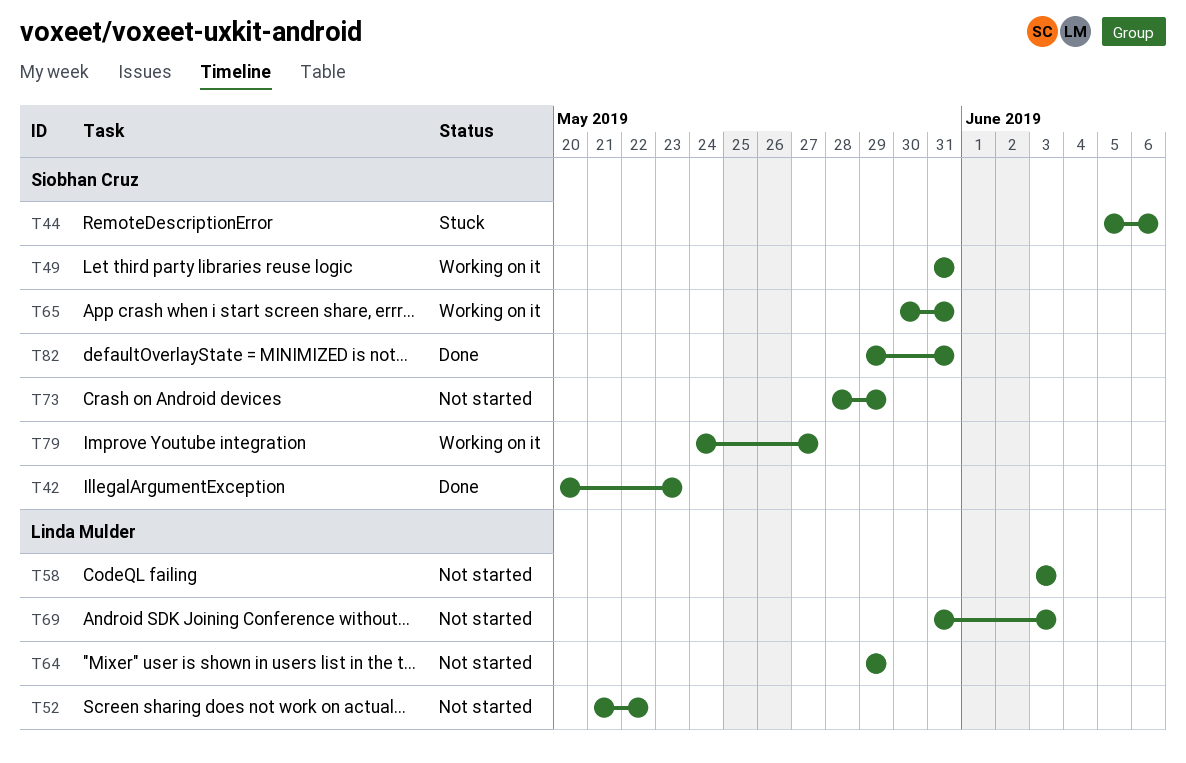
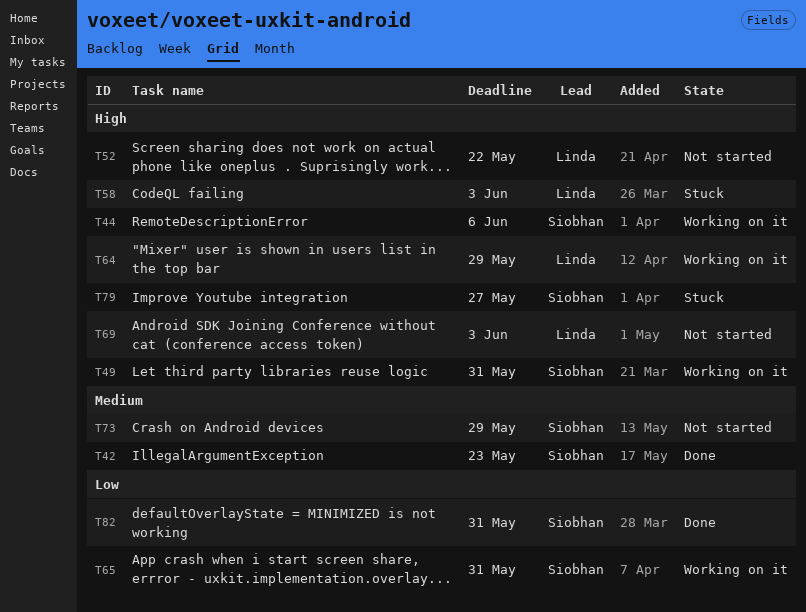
T44, status: Stuck -> Working on it
T58, status: Not started -> Stuck
T64, status: Not started -> Working on it
T79, status: Working on it -> Stuck

